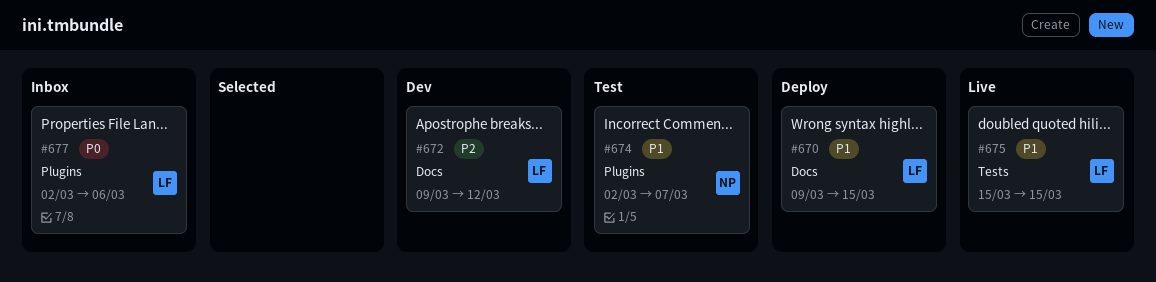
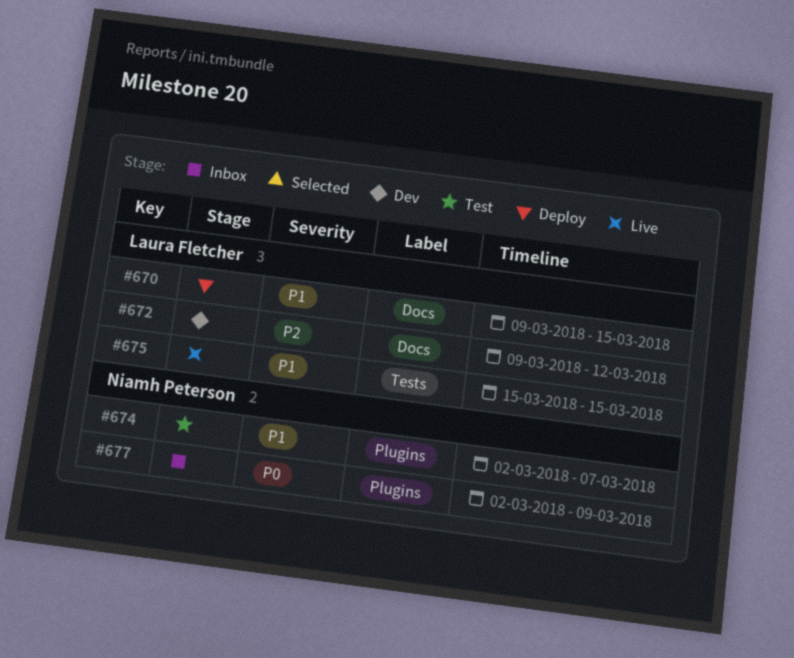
#677, owner: Laura Fletcher -> Niamh Peterson
#677, due: Mar 6 -> Mar 9

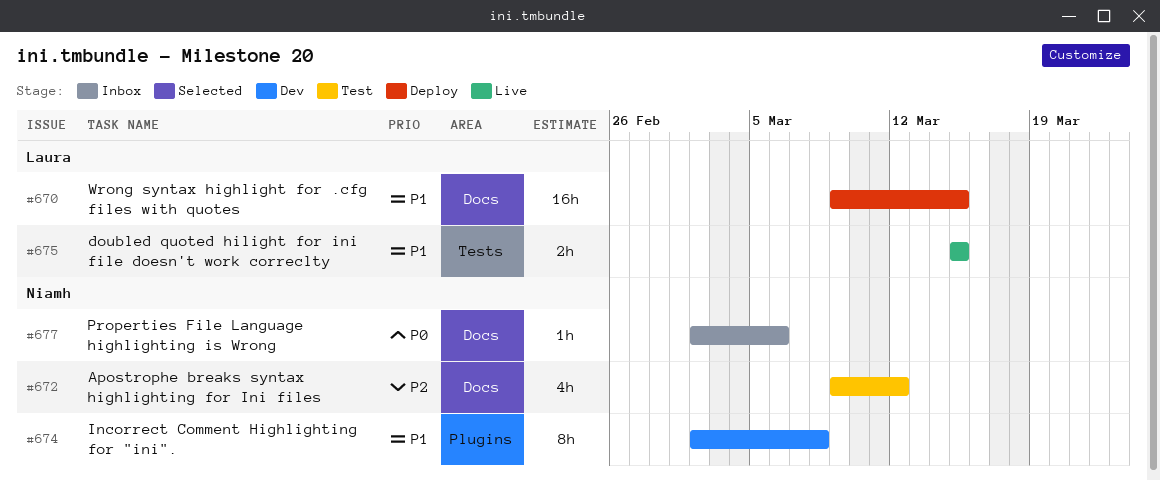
#672, status: Dev -> Test
#672, owner: Laura Fletcher -> Niamh Peterson
#674, status: Test -> Dev
#674, due: Mar 7 -> Mar 8
#677, label: Plugins -> Docs
#677, due: Mar 9 -> Mar 6

